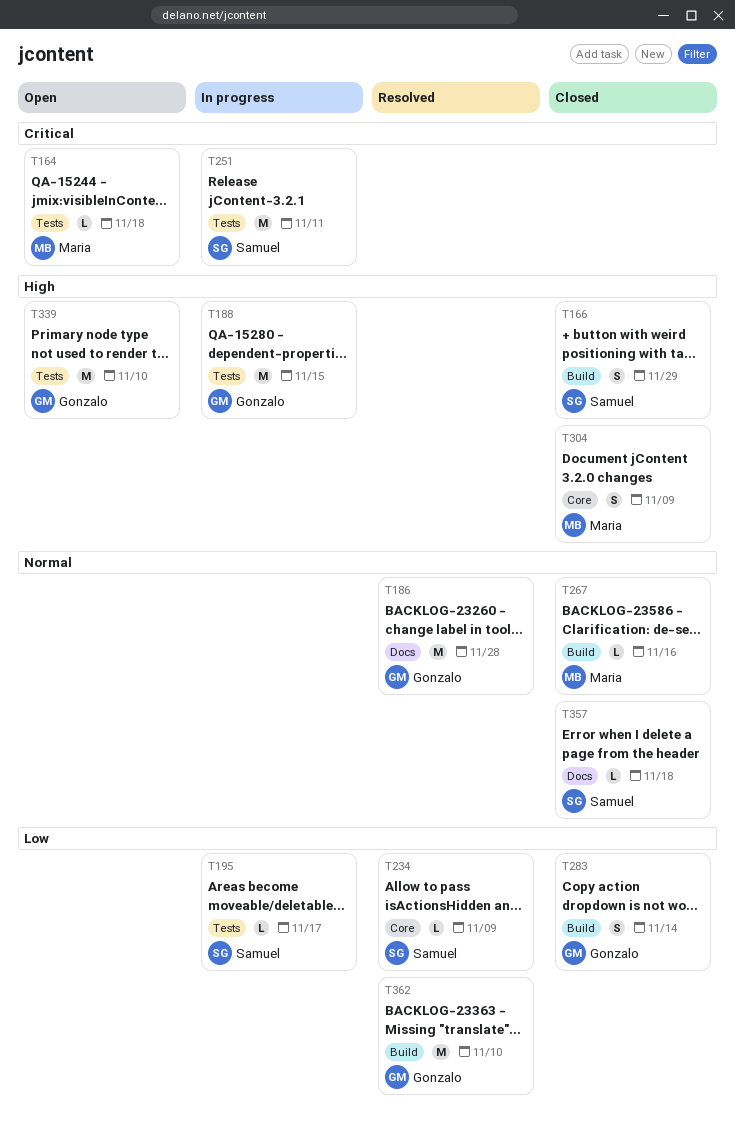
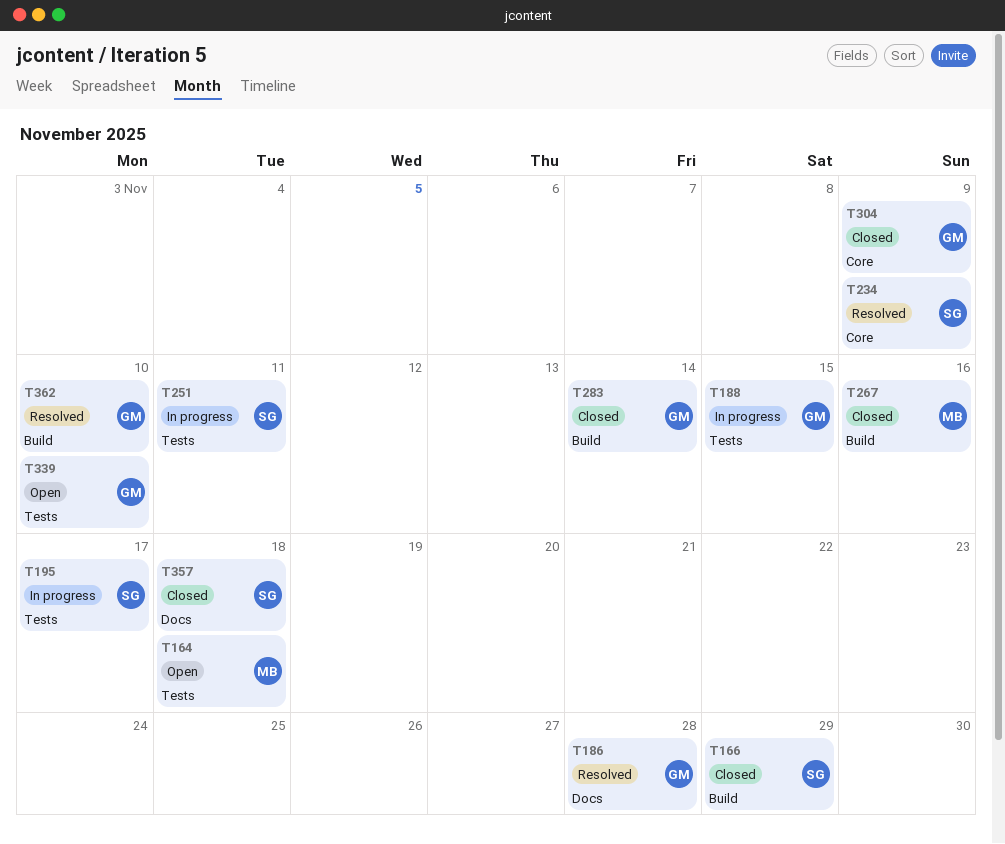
T304, owner: Maria -> Gonzalo

